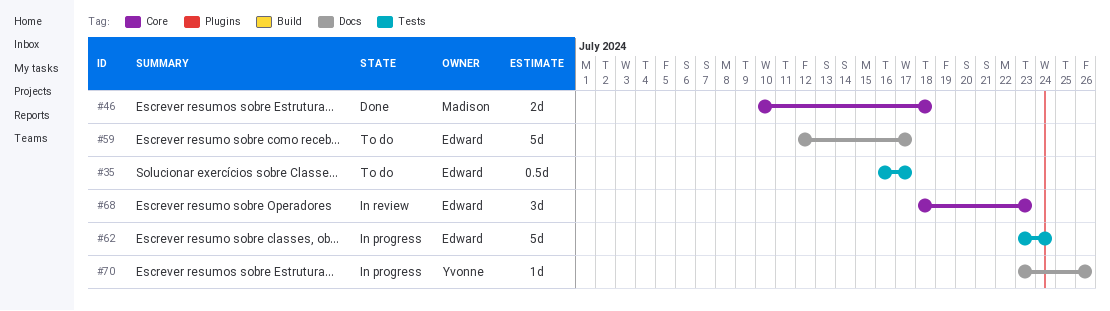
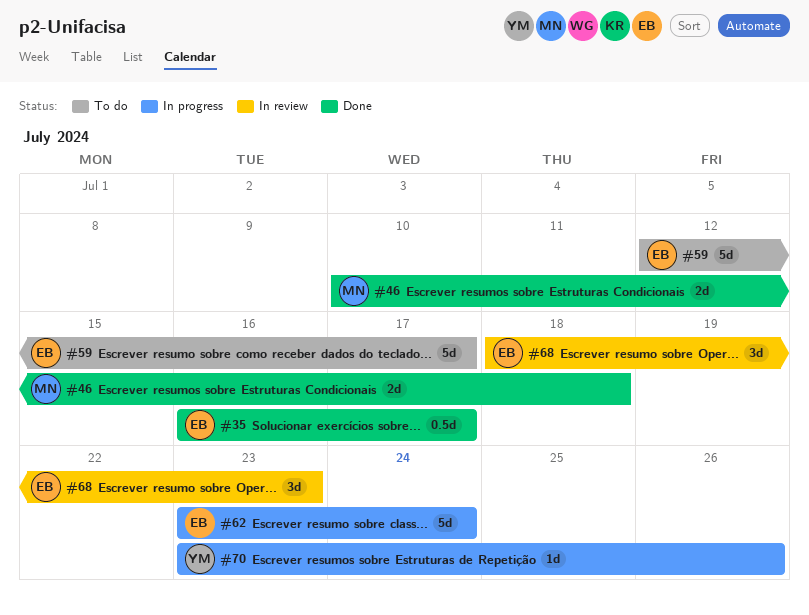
#35, status: To do -> Done

